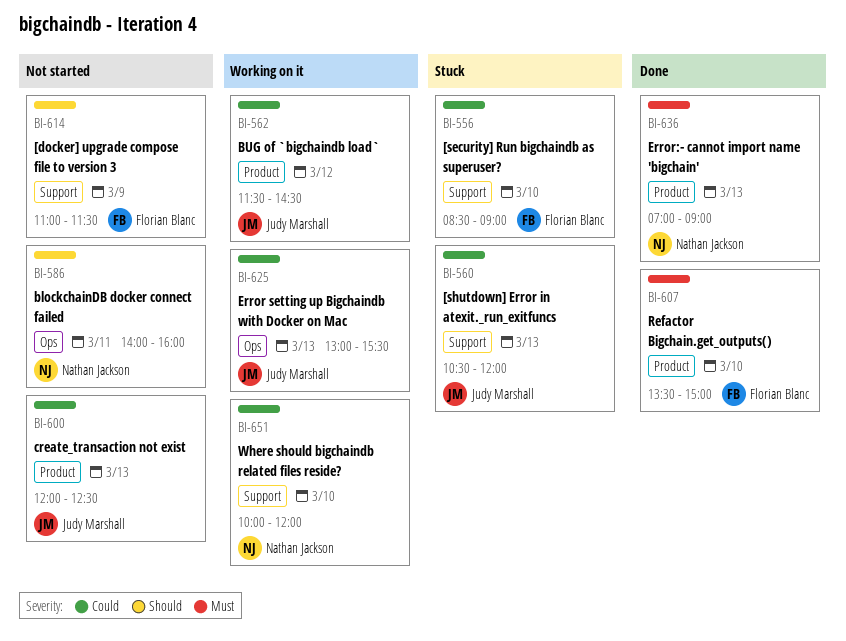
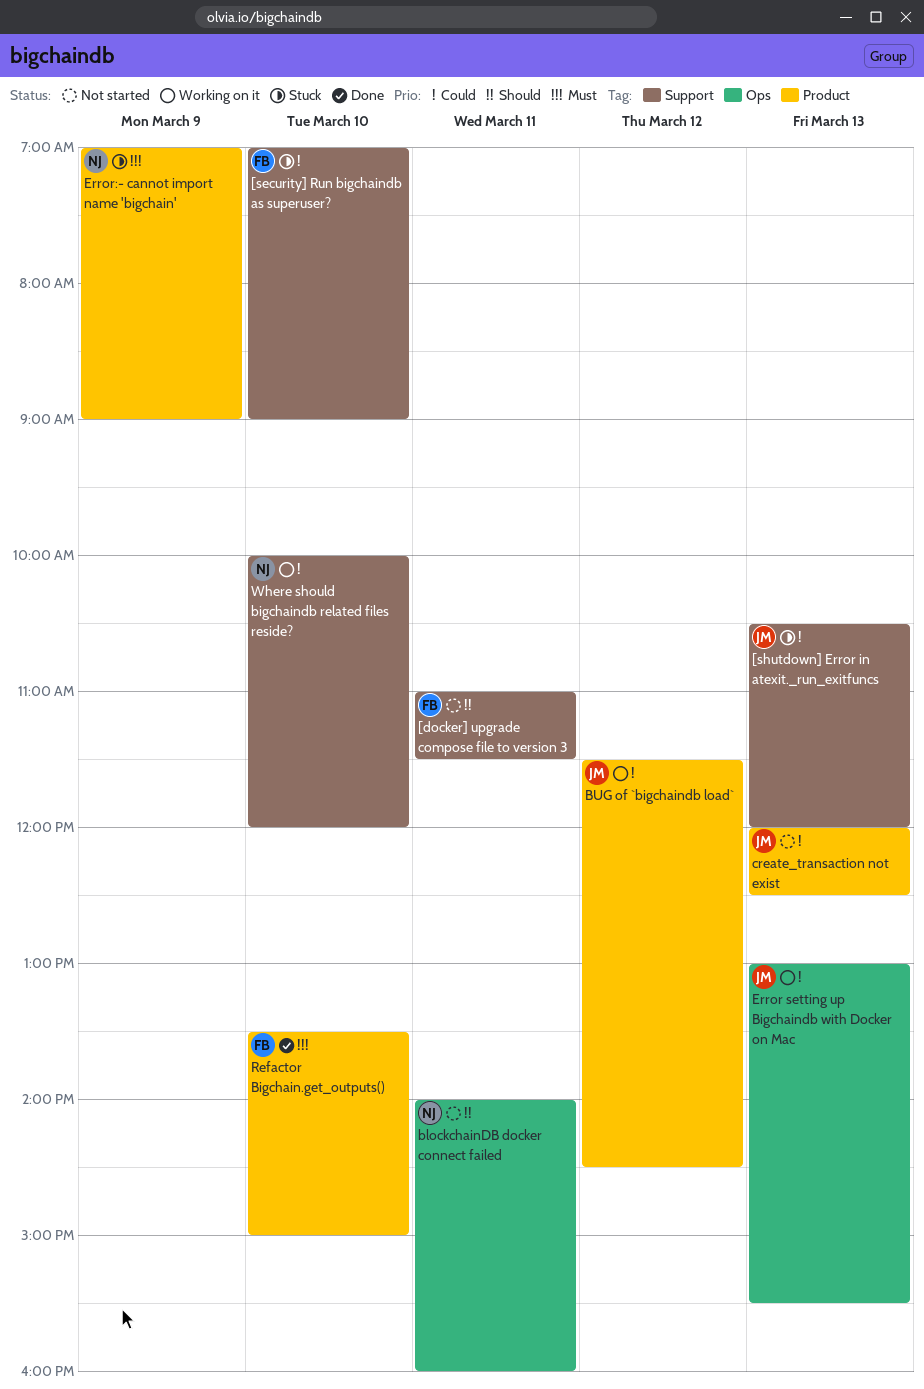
[docker] upgrade compose file to version 3, day: Mar 9 -> Mar 11
[security] Run bigchaindb as superuser?, begins: 08:30 -> 07:00
Error:- cannot import name 'bigchain', status: Done -> Stuck
Error:- cannot import name 'bigchain', day: Mar 13 -> Mar 9

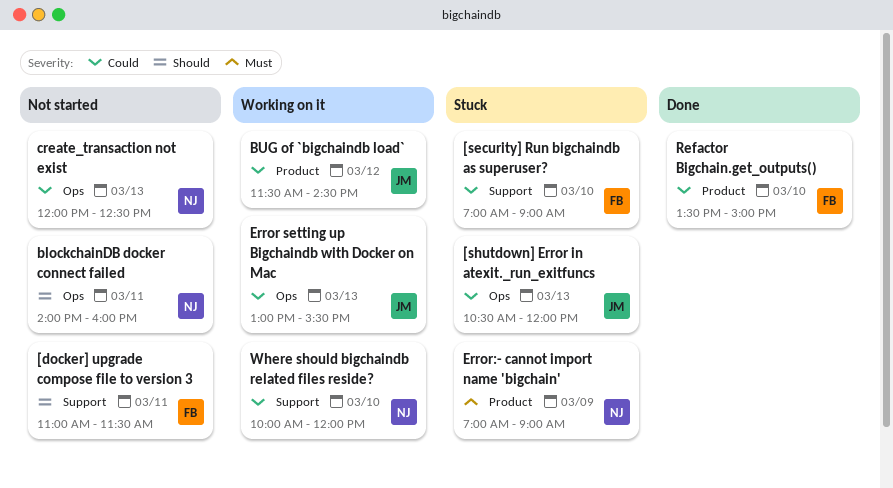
[shutdown] Error in atexit._run_exitfuncs, label: Support -> Ops
create_transaction not exist, owner: JM -> NJ
create_transaction not exist, label: Product -> Ops
Refactor Bigchain.get_outputs(), priority: Must -> Could

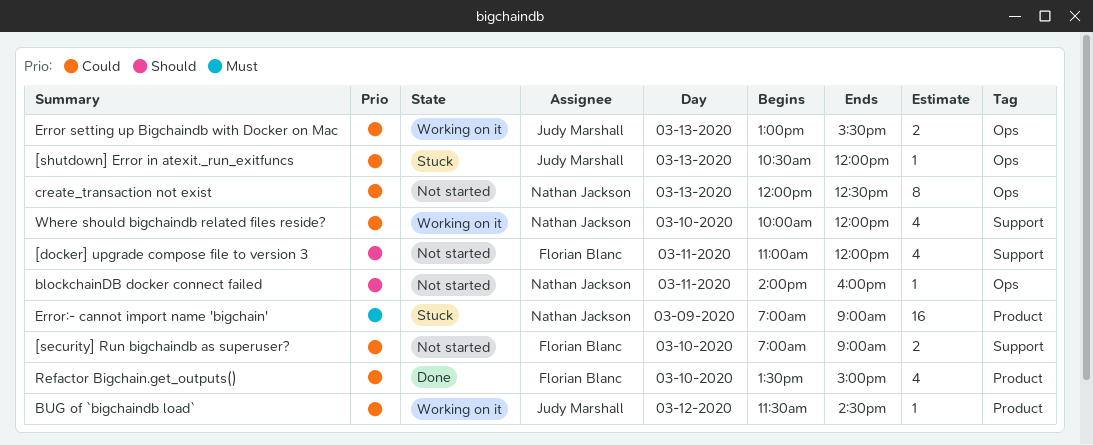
[docker] upgrade compose file to version 3, ends: 11:30 -> 12:00
[security] Run bigchaindb as superuser?, status: Stuck -> Not started

